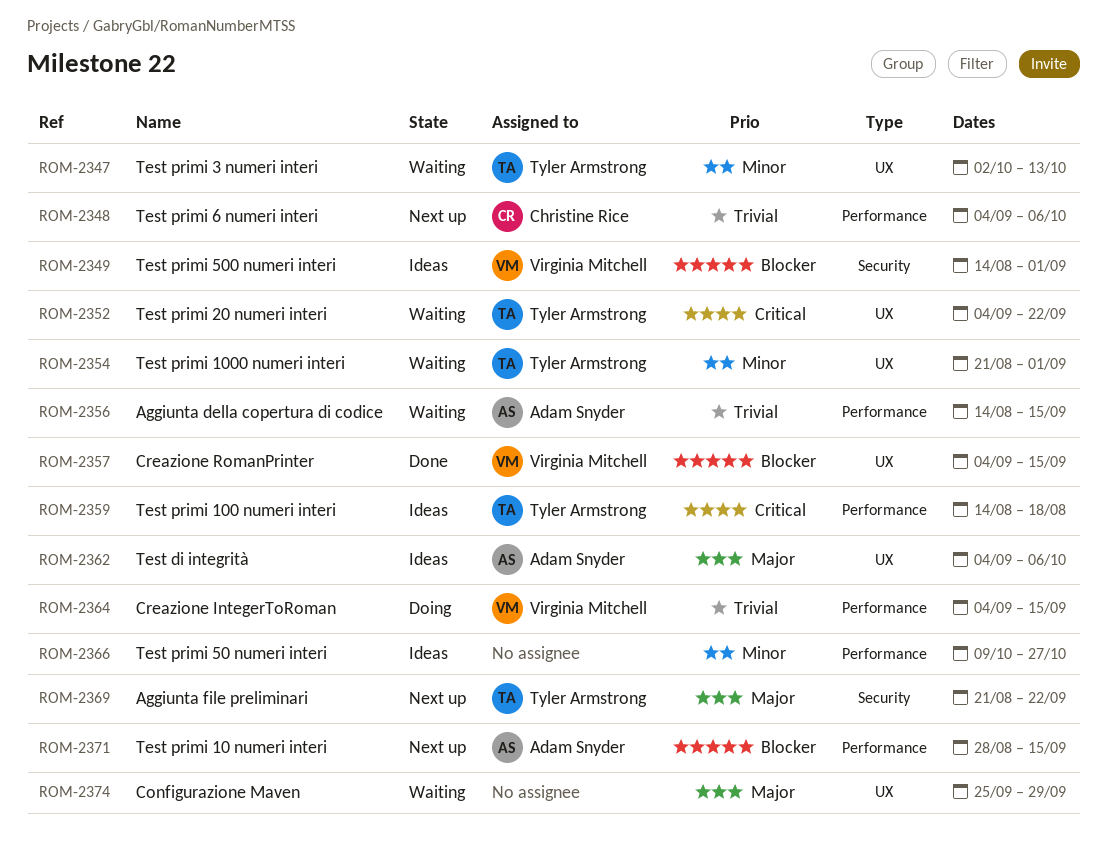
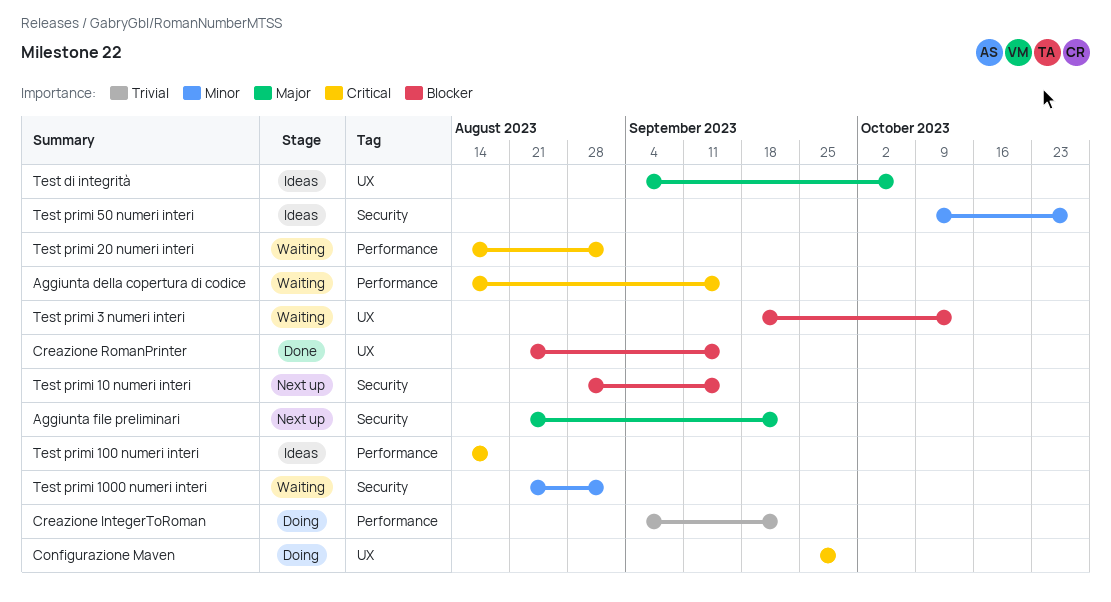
Aggiunta della copertura di codice, priority: Trivial -> Critical
Configurazione Maven, status: Waiting -> Doing
Configurazione Maven, priority: Major -> Critical
Creazione IntegerToRoman, due: Sep 15 -> Sep 22
Creazione RomanPrinter, start: Sep 4 -> Aug 21
Test primi 10 numeri interi, label: Performance -> Security
Test primi 1000 numeri interi, label: UX -> Security
Test primi 20 numeri interi, label: UX -> Performance
Test primi 20 numeri interi, start: Sep 4 -> Aug 14
Test primi 20 numeri interi, due: Sep 22 -> Sep 1
Test primi 3 numeri interi, priority: Minor -> Blocker
Test primi 3 numeri interi, start: Oct 2 -> Sep 18
Test primi 50 numeri interi, label: Performance -> Security
Test primi 500 numeri interi: present -> none
Test primi 6 numeri interi: present -> none

